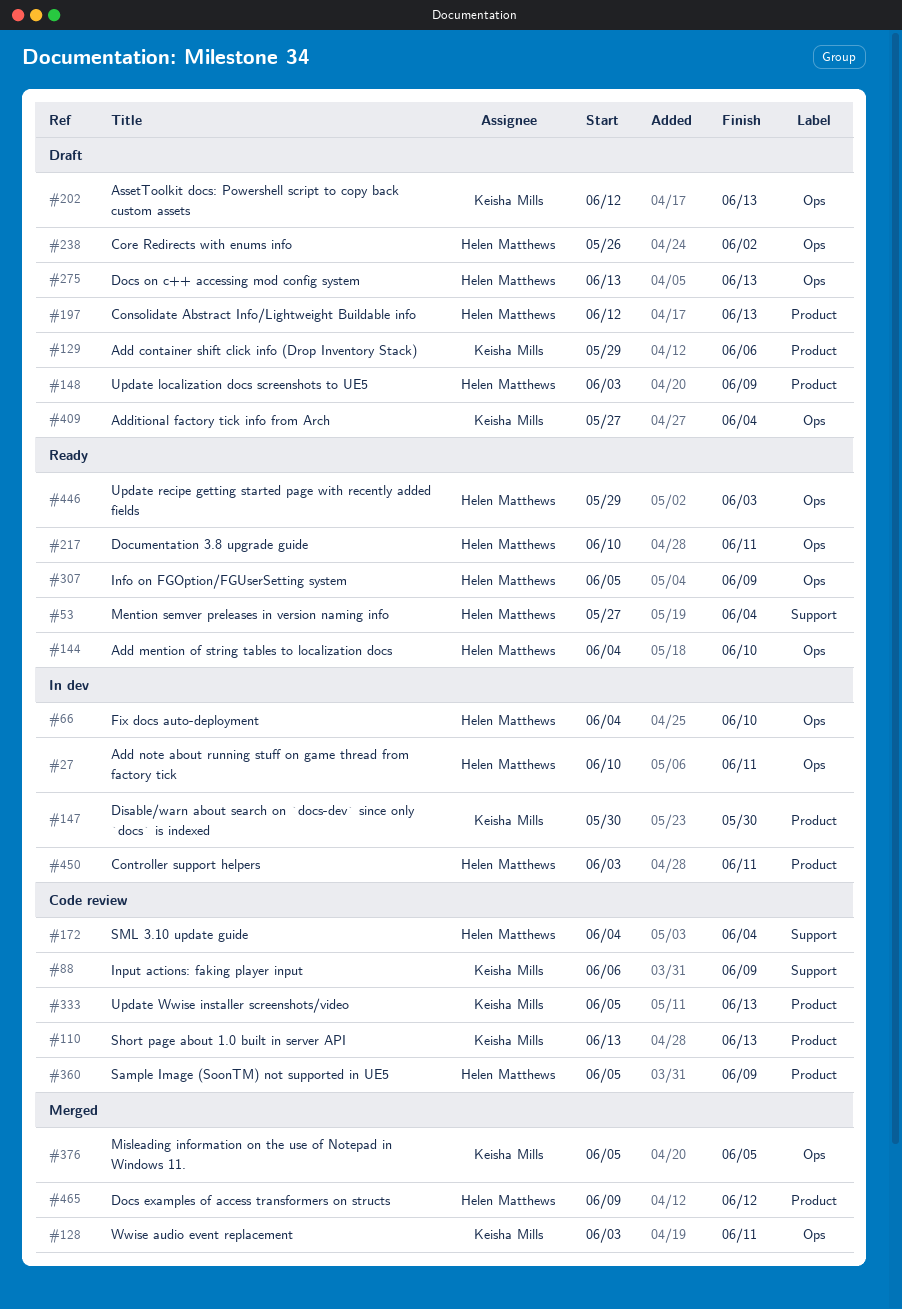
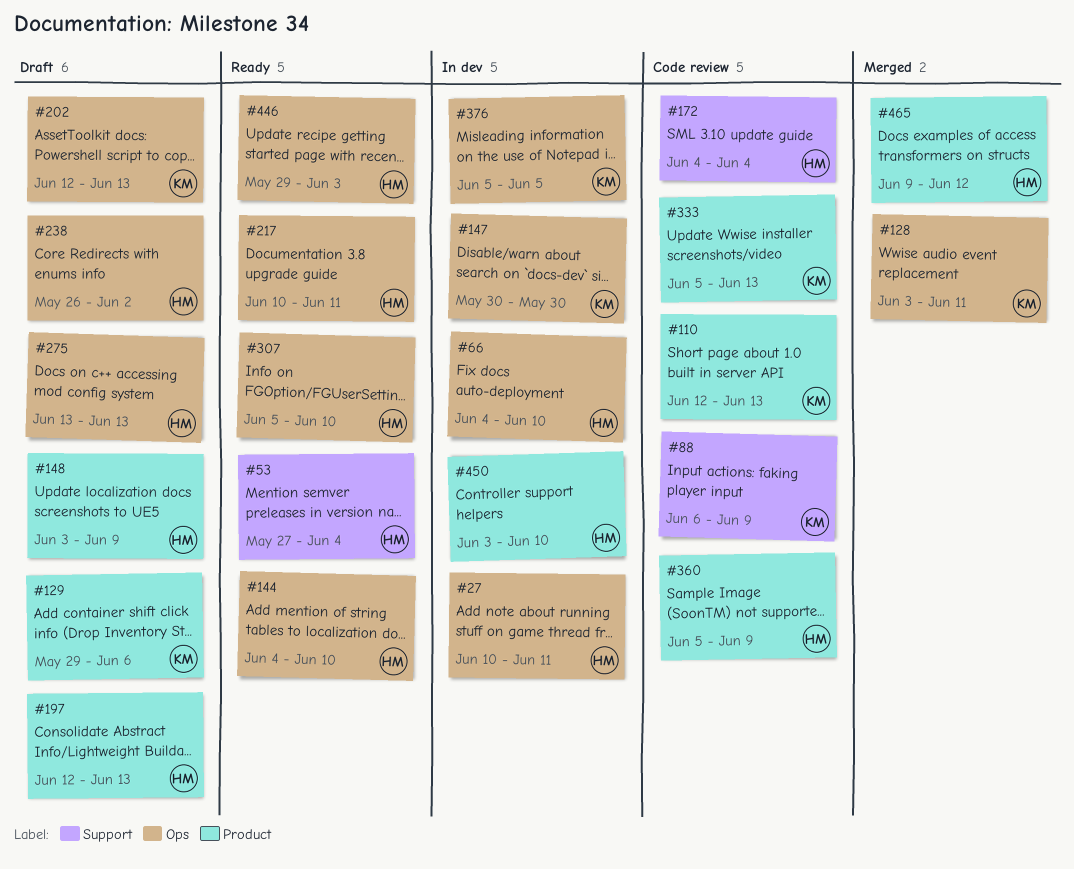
#110, start: Jun 13 -> Jun 12
#147, label: Product -> Ops
#307, due: Jun 9 -> Jun 10
#376, status: Merged -> In dev
#409: present -> none
#450, due: Jun 11 -> Jun 10

